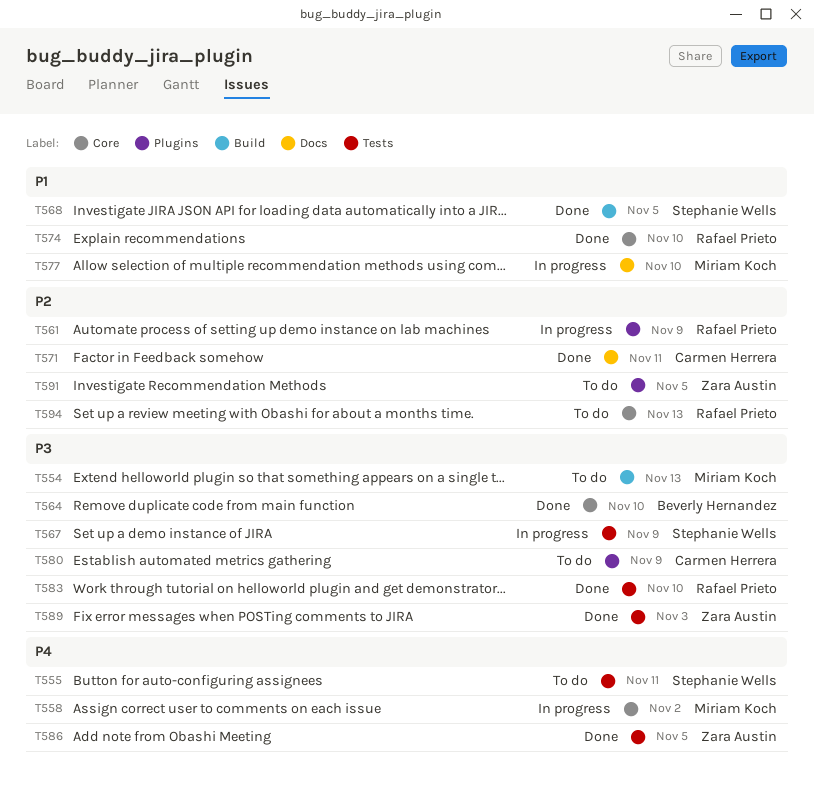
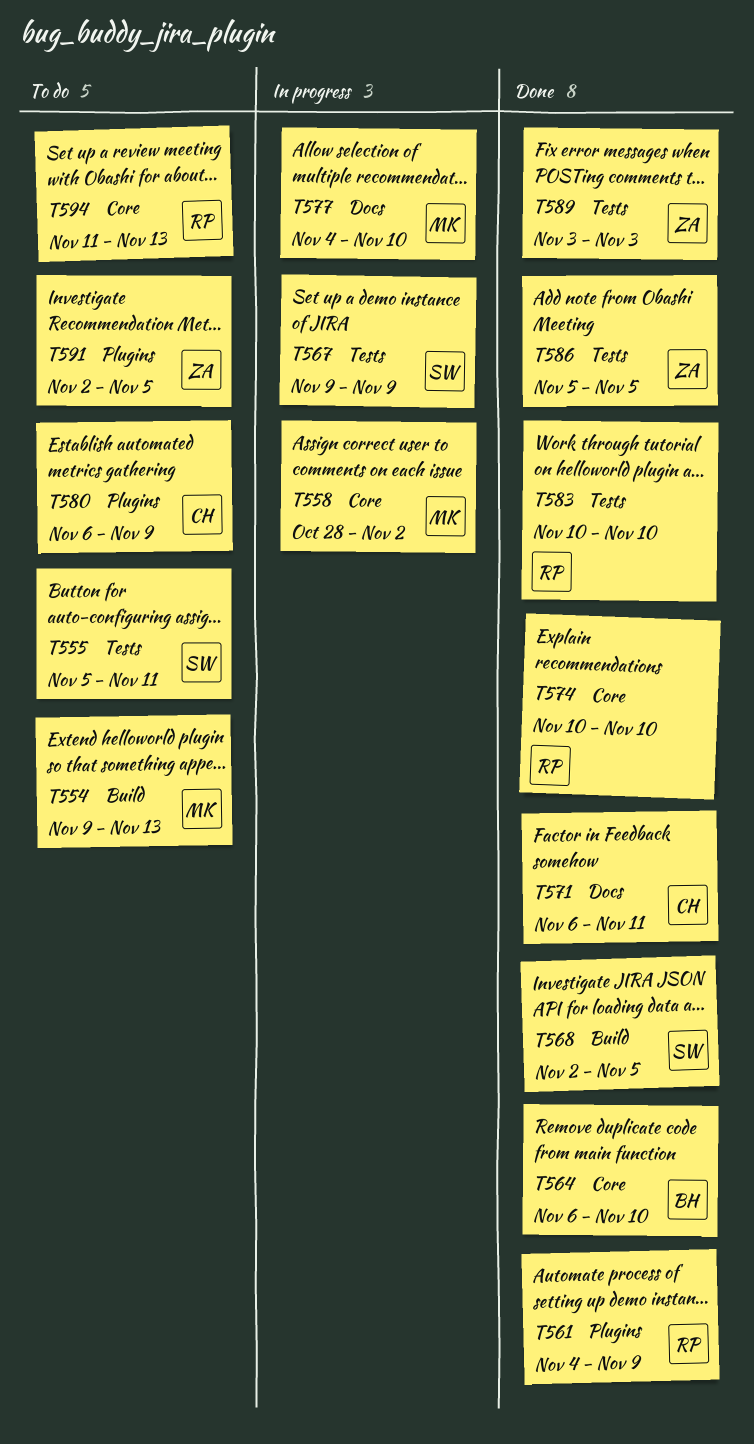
T561, status: In progress -> Done

